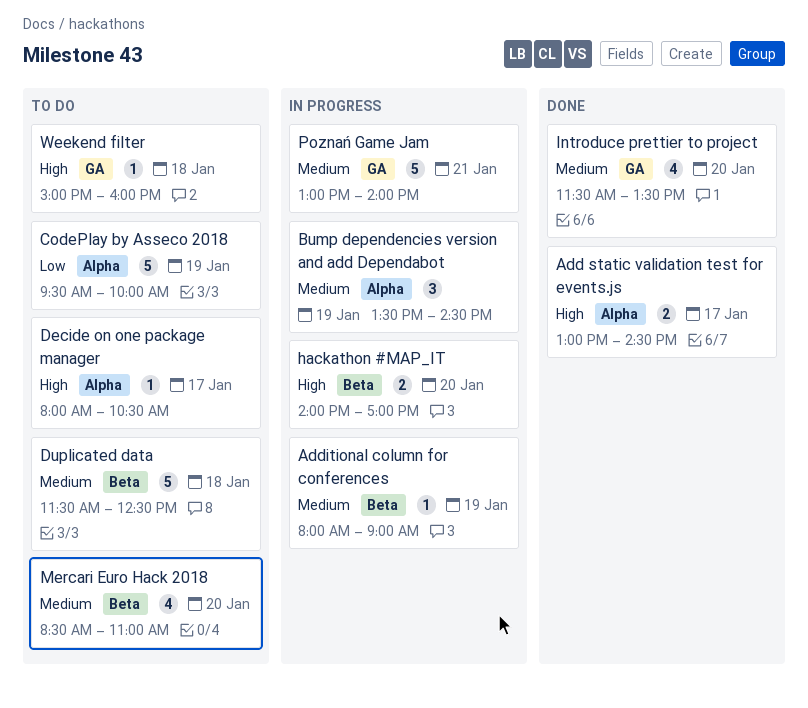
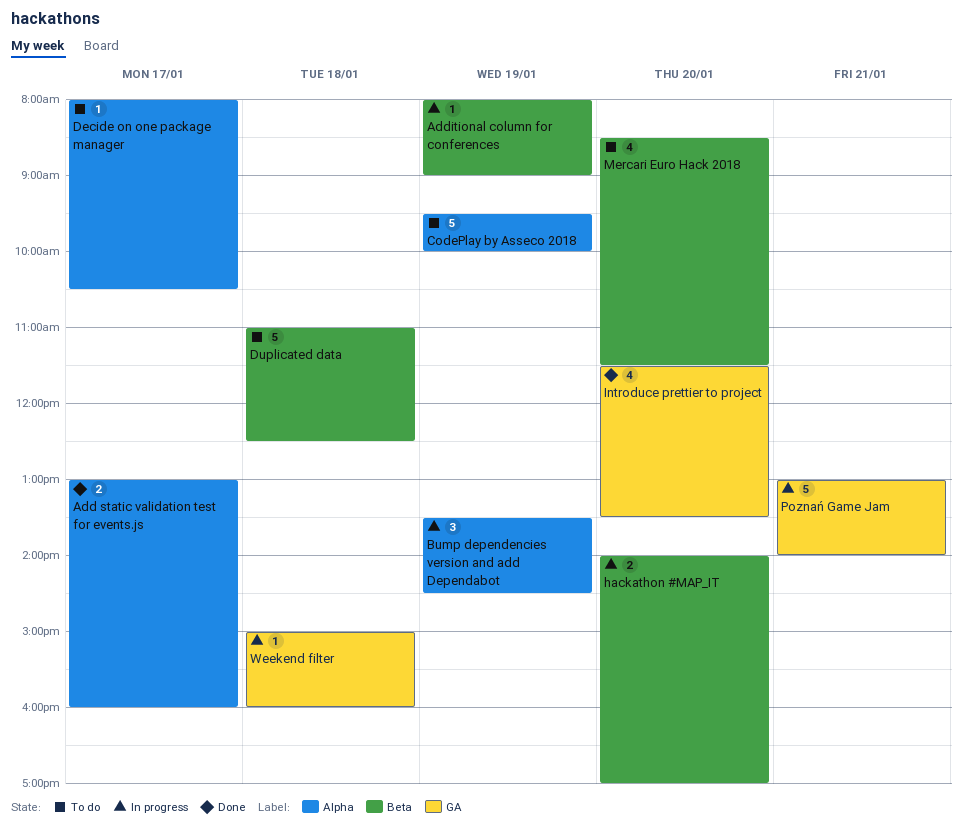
Add static validation test for events.js, ends: 14:30 -> 16:00
Duplicated data, begins: 11:30 -> 11:00
Mercari Euro Hack 2018, ends: 11:00 -> 11:30
Weekend filter, status: To do -> In progress

